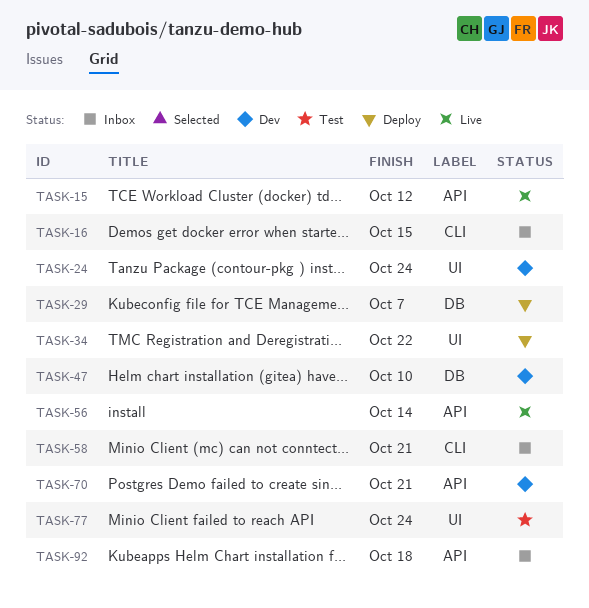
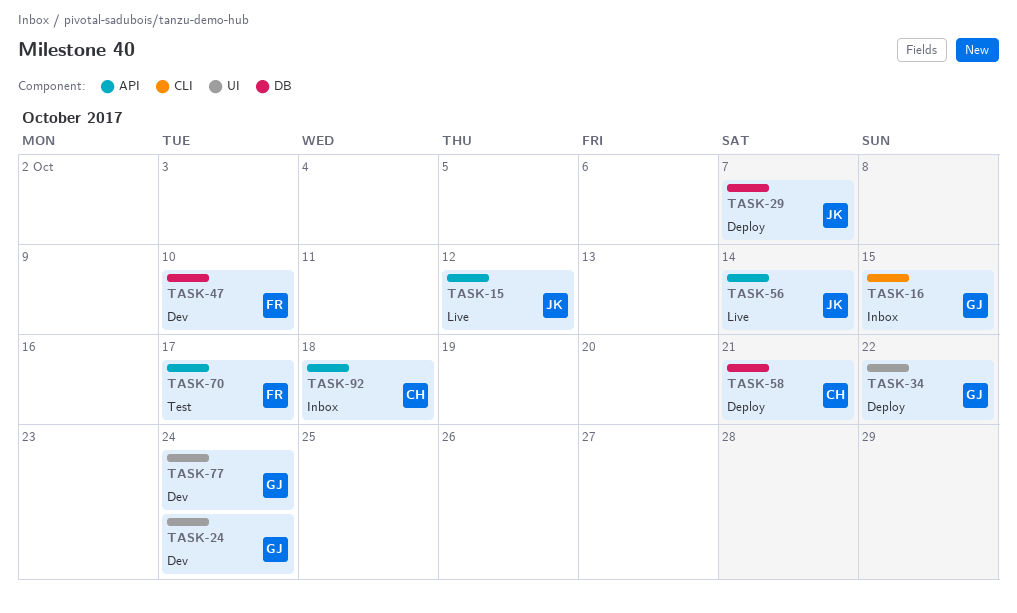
TASK-58, status: Inbox -> Deploy
TASK-58, label: CLI -> DB
TASK-70, status: Dev -> Test
TASK-70, due: Oct 21 -> Oct 17
TASK-77, status: Test -> Dev

